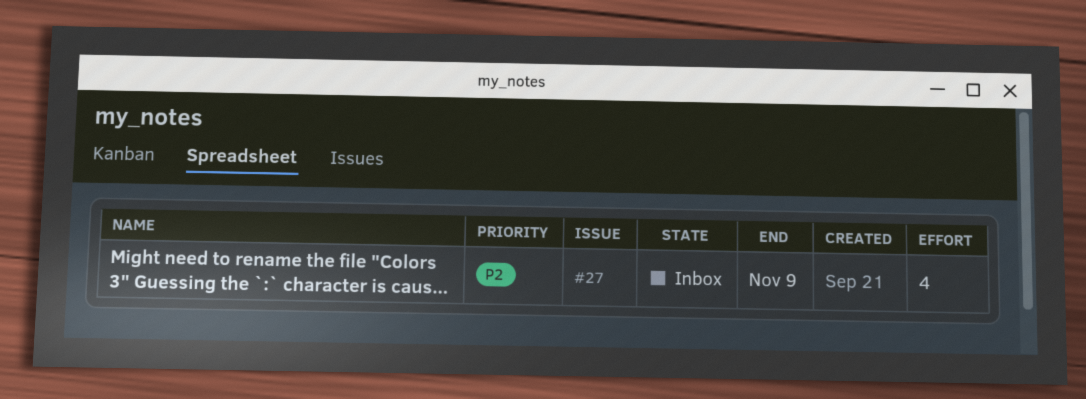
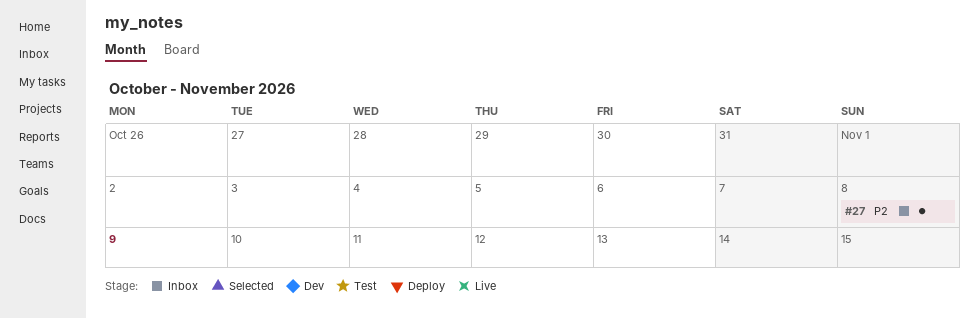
#27, estimate: 4 -> 1
#27, due: Nov 9 -> Nov 8

